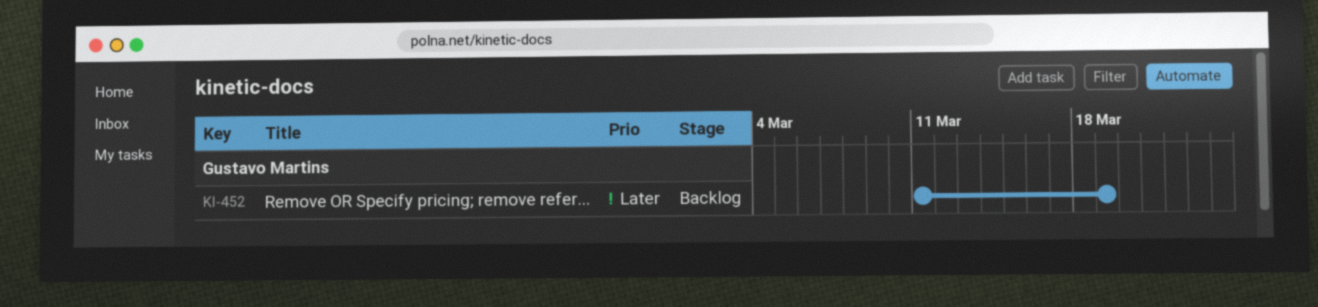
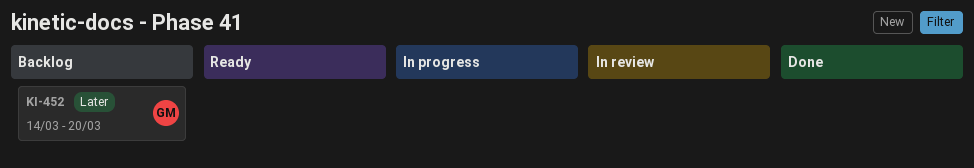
KI-452, start: Mar 11 -> Mar 14
KI-452, due: Mar 19 -> Mar 20

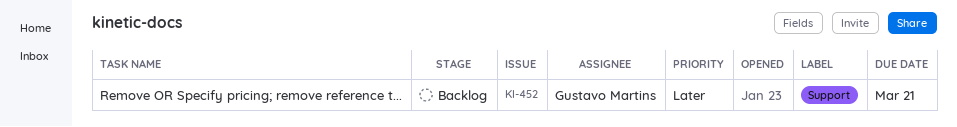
KI-452, due: Mar 20 -> Mar 21

